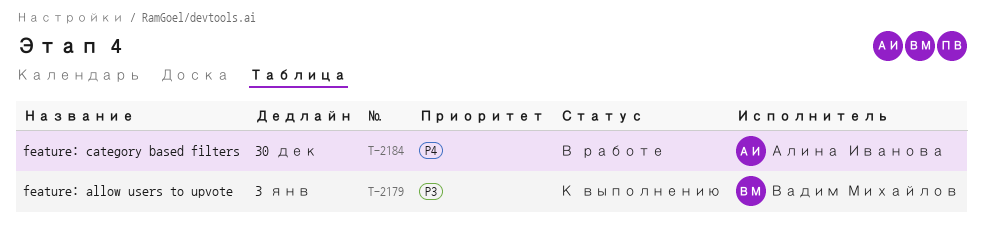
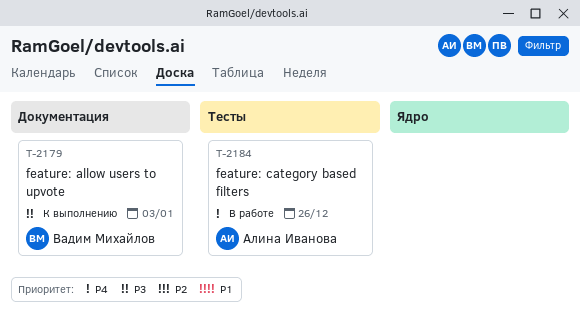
T-2184, due: Dec 30 -> Dec 26

